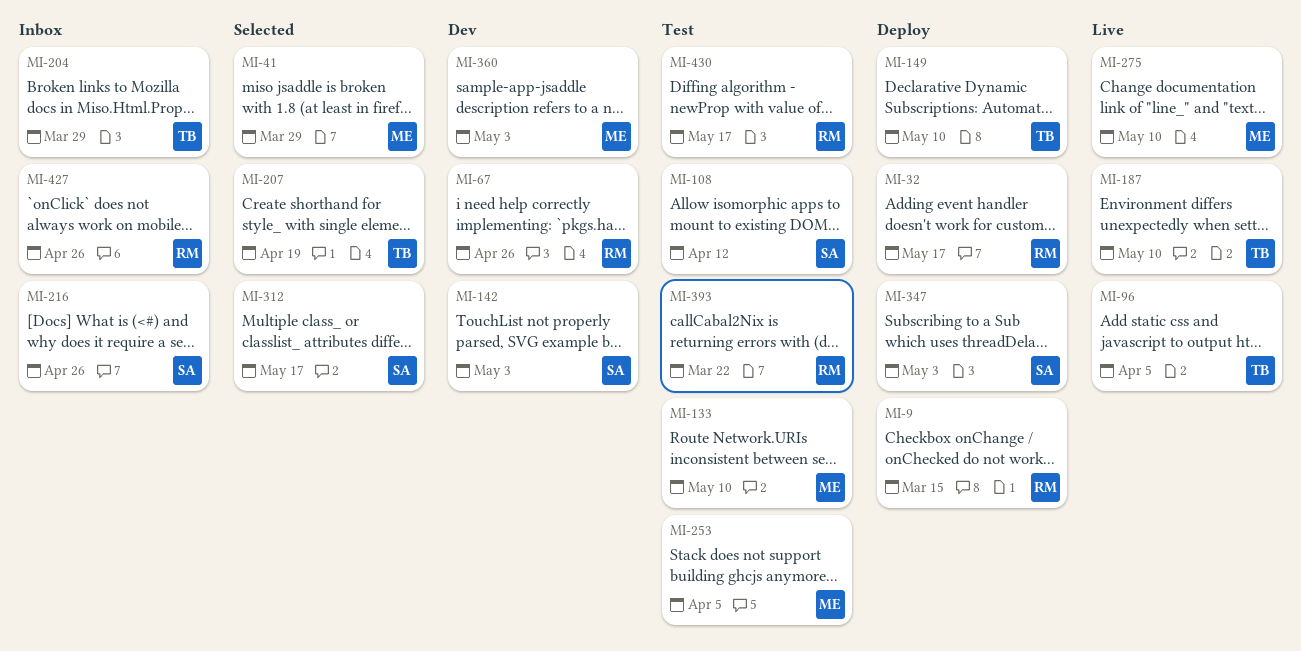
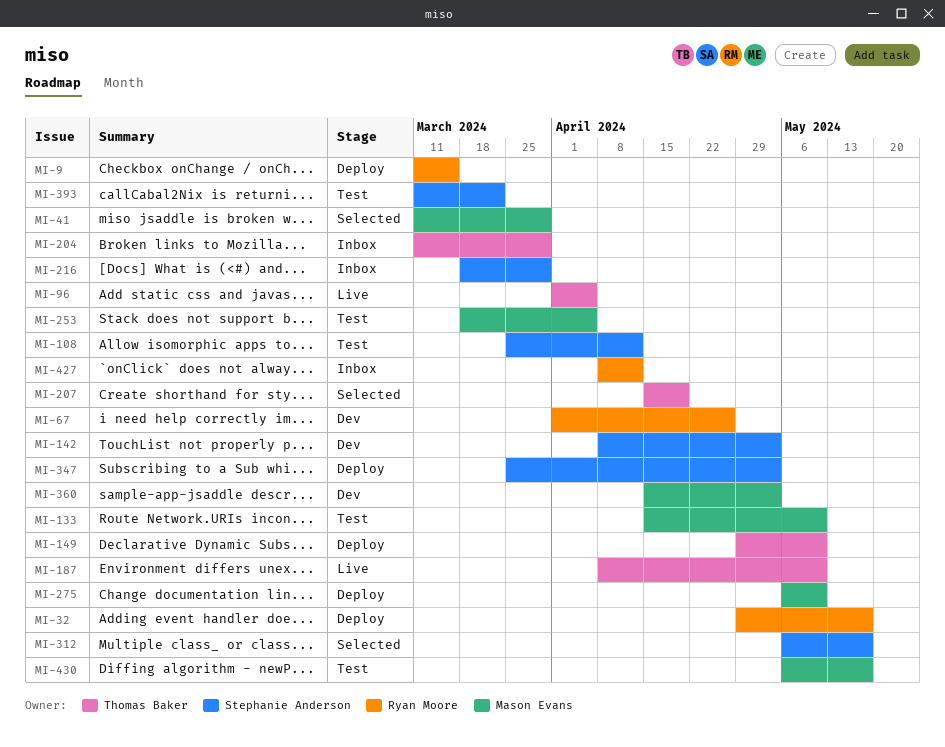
MI-216, due: Apr 26 -> Mar 29
MI-275, status: Live -> Deploy
MI-393, owner: Ryan Moore -> Stephanie Anderson
MI-427, due: Apr 26 -> Apr 12
MI-430, owner: Ryan Moore -> Mason Evans

